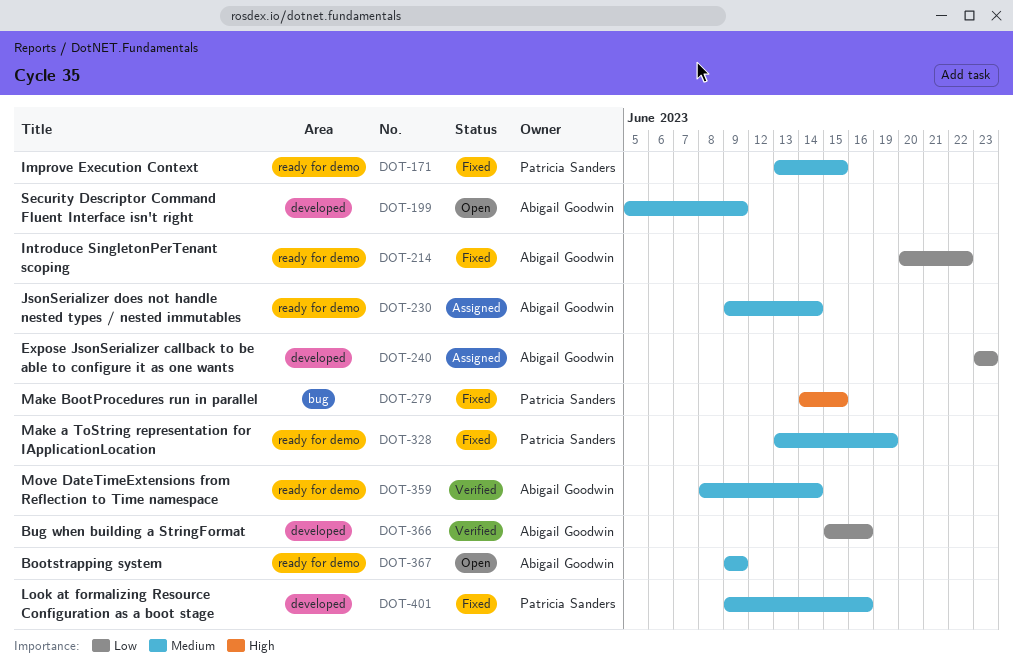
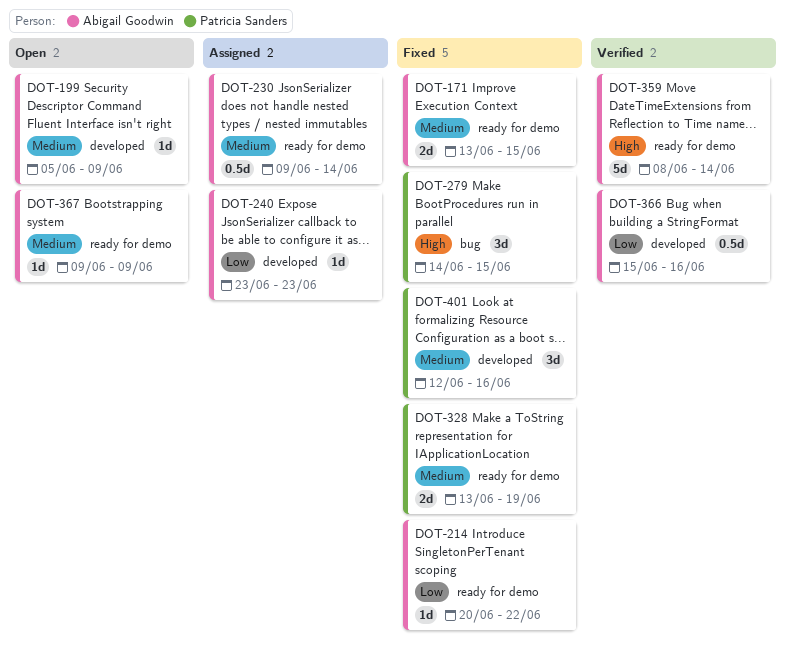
DOT-171, owner: Patricia Sanders -> Abigail Goodwin
DOT-359, priority: Medium -> High
DOT-401, start: Jun 9 -> Jun 12

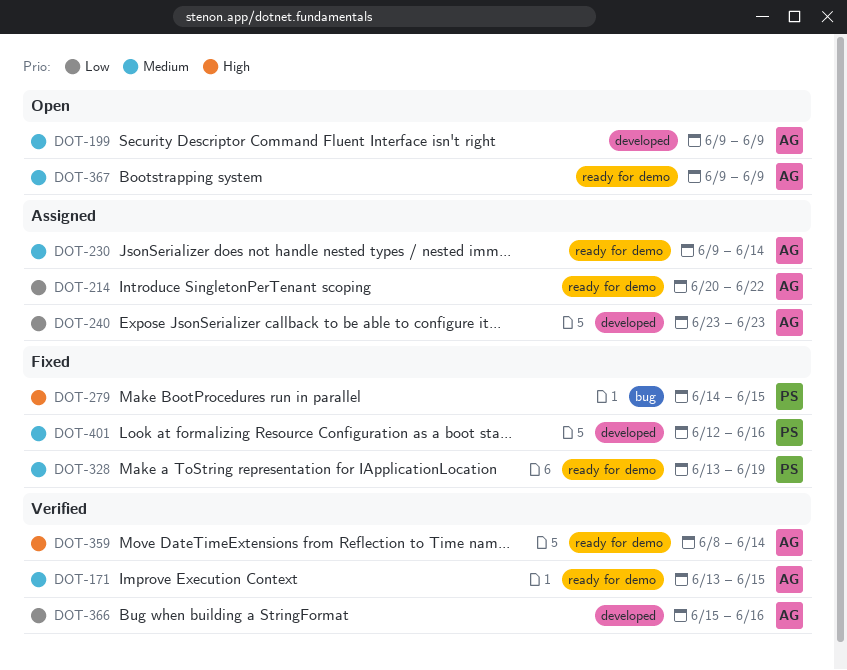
DOT-171, status: Fixed -> Verified
DOT-199, start: Jun 5 -> Jun 9
DOT-214, status: Fixed -> Assigned

